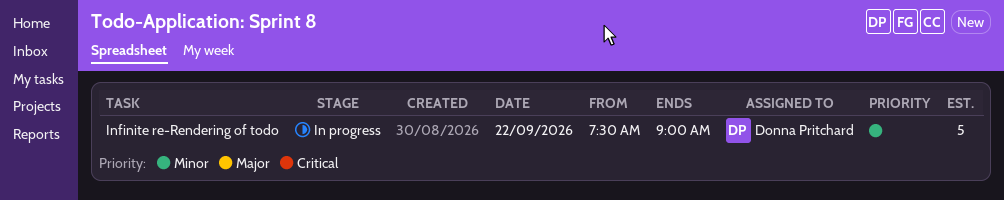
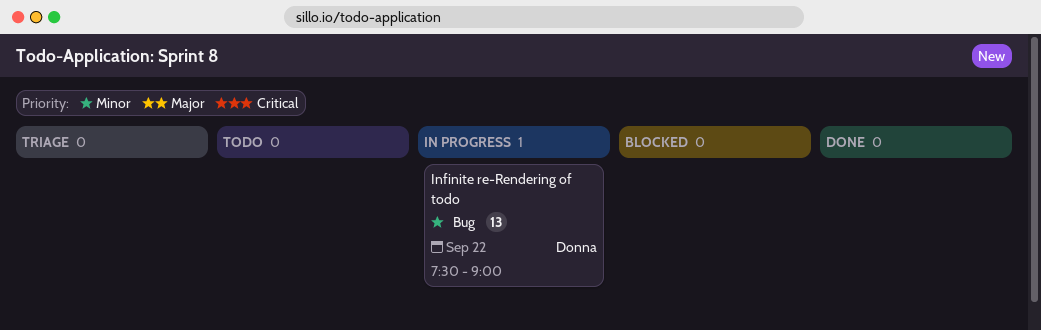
Infinite re-Rendering of todo, estimate: 5 -> 13

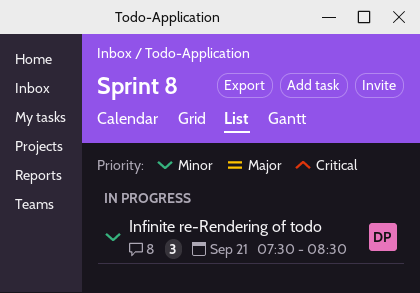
Infinite re-Rendering of todo, estimate: 13 -> 3
Infinite re-Rendering of todo, day: Sep 22 -> Sep 21
Infinite re-Rendering of todo, ends: 09:00 -> 08:30

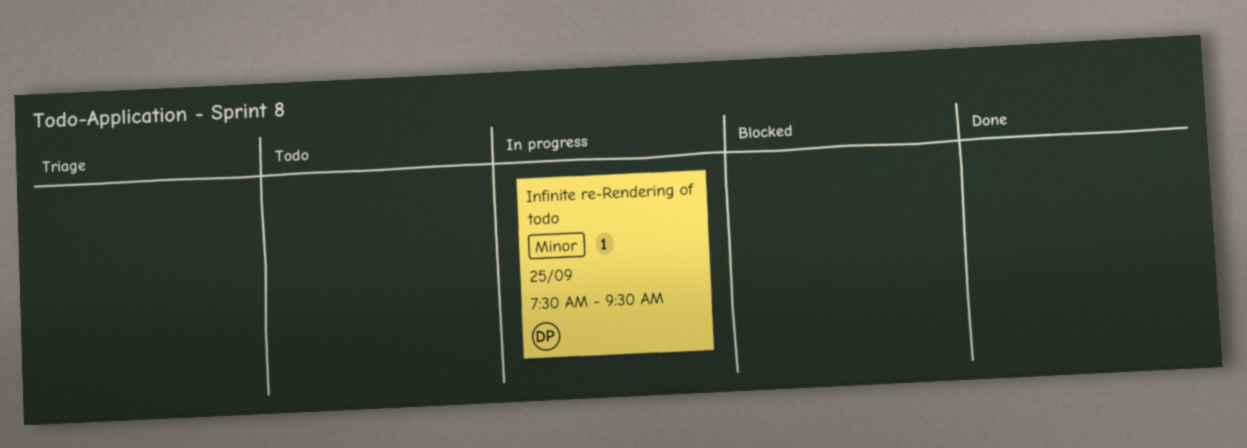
Infinite re-Rendering of todo, estimate: 3 -> 1
Infinite re-Rendering of todo, day: Sep 21 -> Sep 25
Infinite re-Rendering of todo, ends: 08:30 -> 09:30

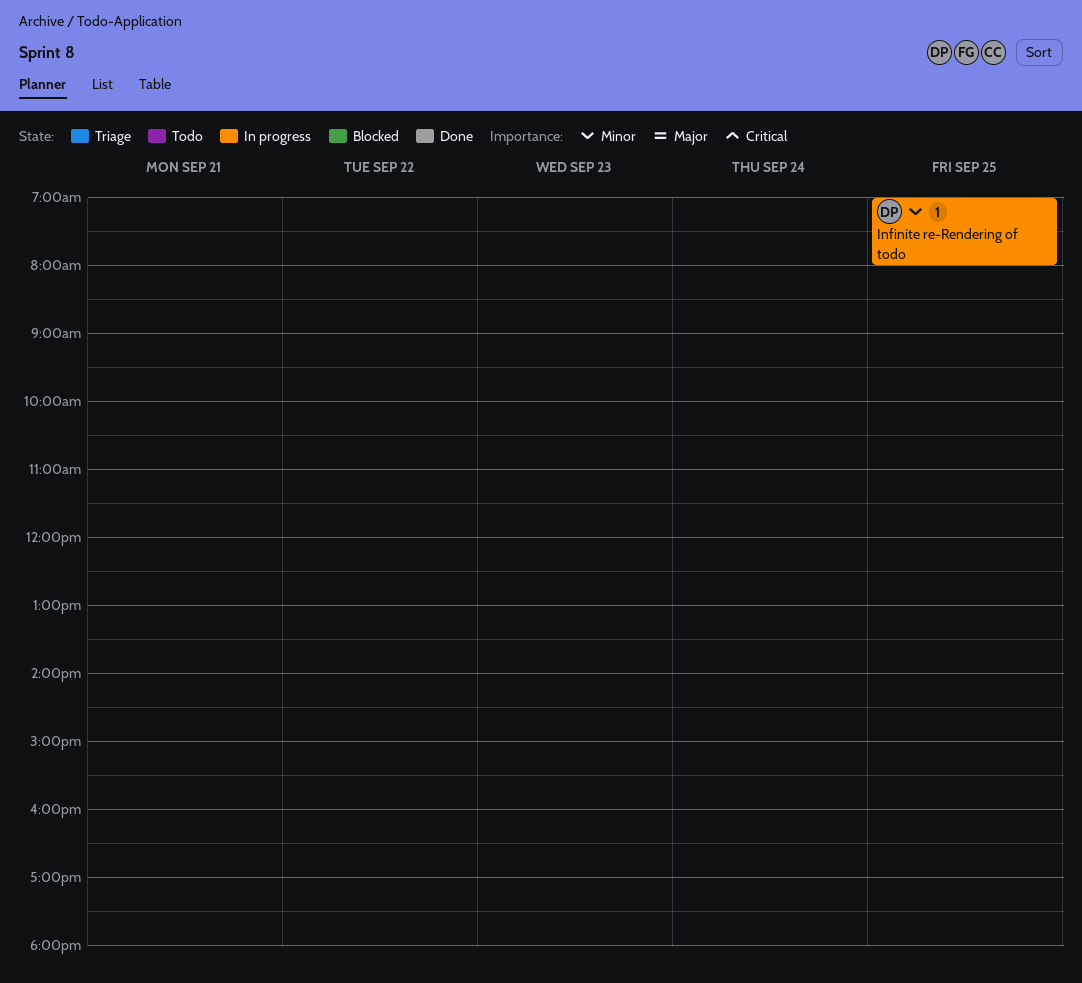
Infinite re-Rendering of todo, begins: 07:30 -> 07:00
Infinite re-Rendering of todo, ends: 09:30 -> 08:00

